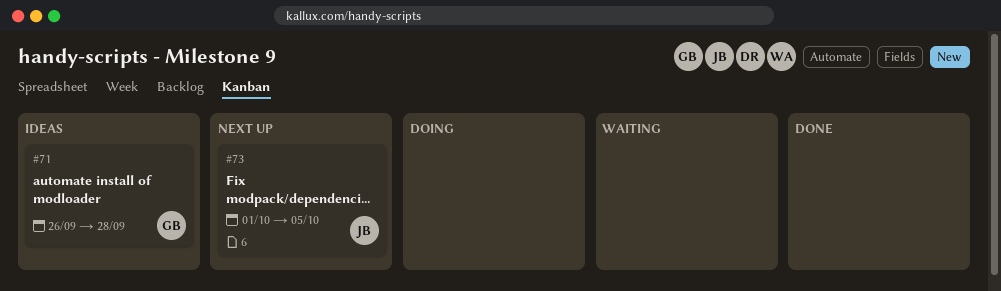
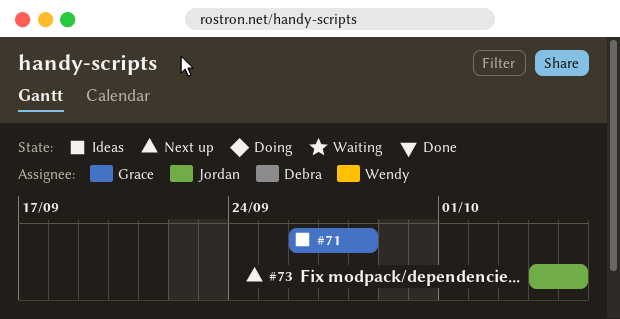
#73, start: Oct 1 -> Oct 4

